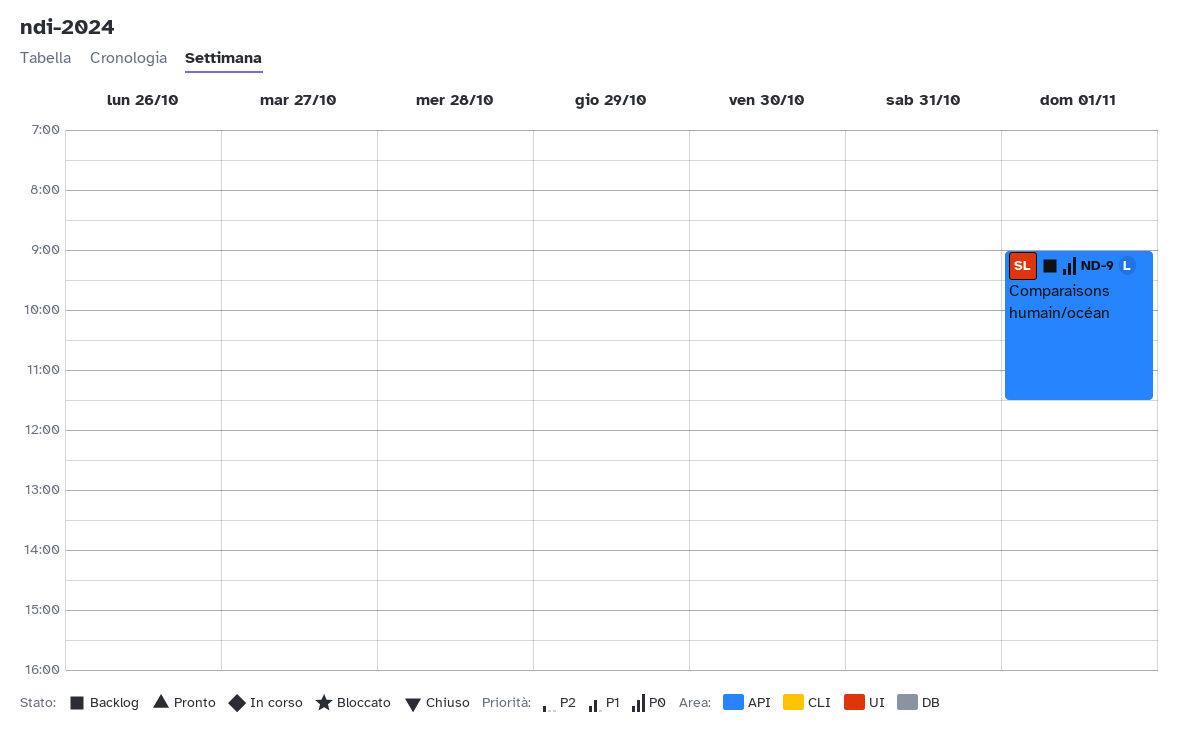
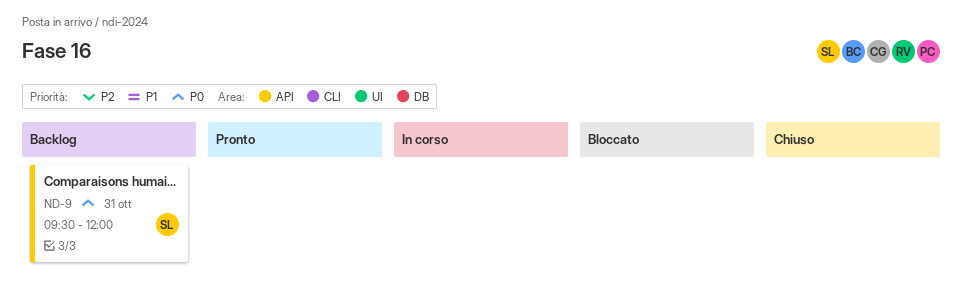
ND-9, day: Nov 1 -> Oct 31
ND-9, begins: 09:00 -> 09:30
ND-9, ends: 11:30 -> 12:00

